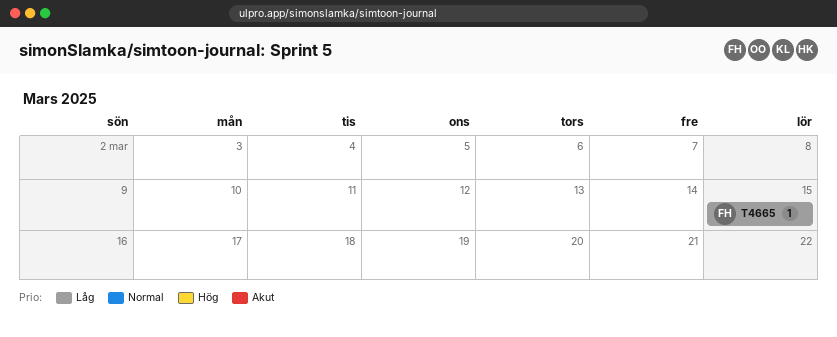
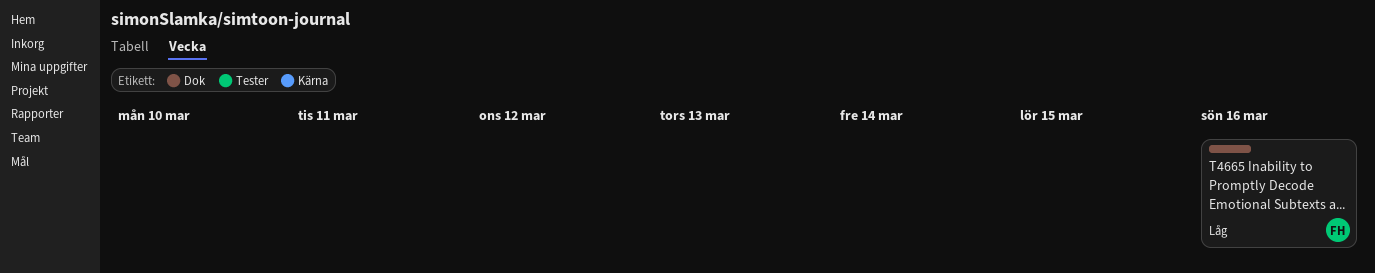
T4665, due: Mar 15 -> Mar 16

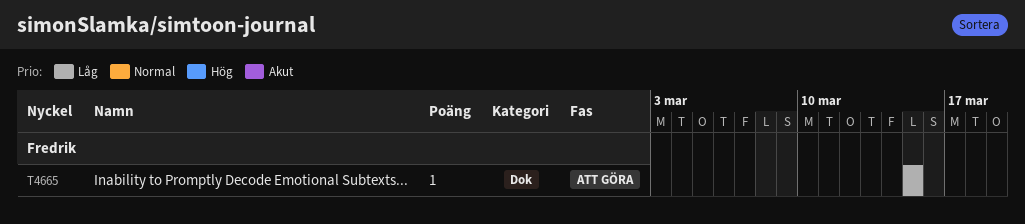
T4665, due: Mar 16 -> Mar 15

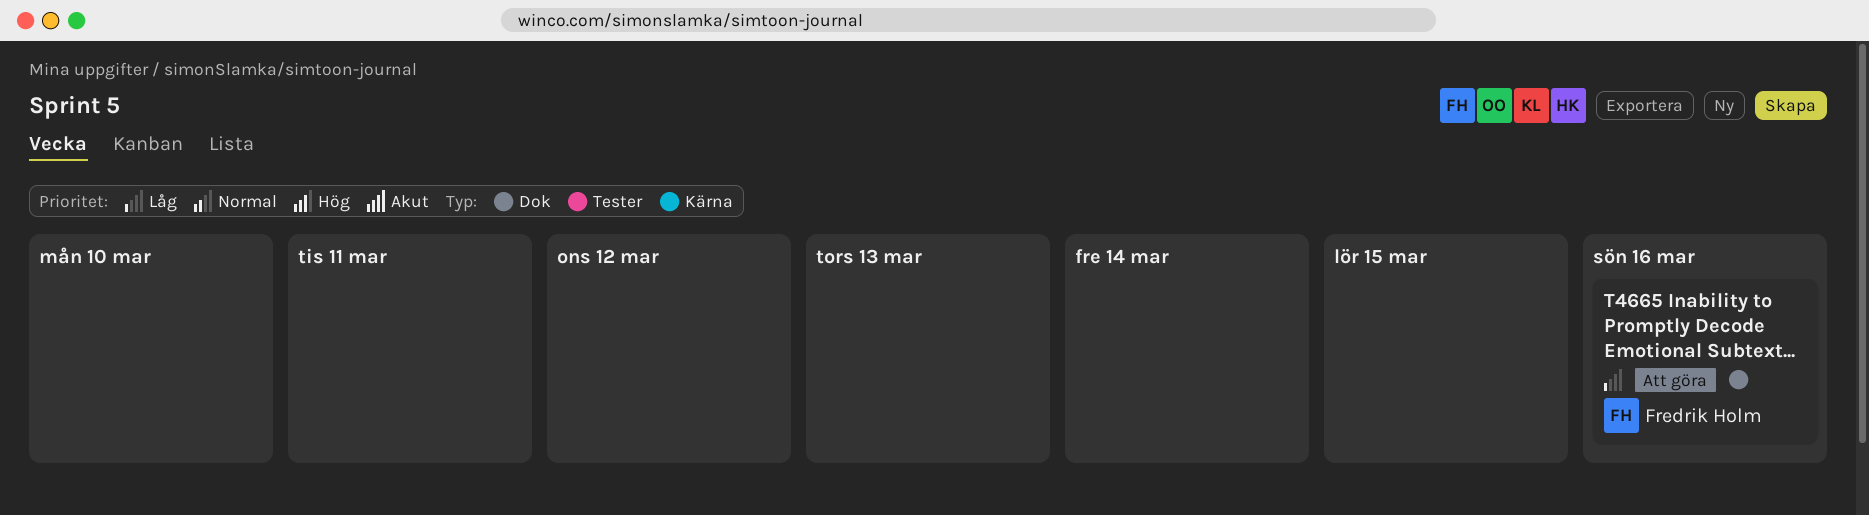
T4665, due: Mar 15 -> Mar 16

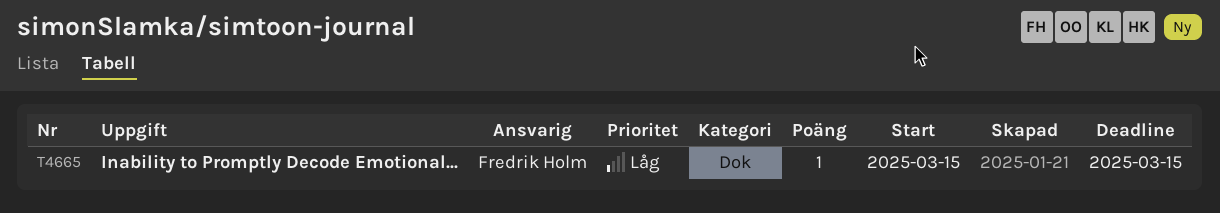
T4665, due: Mar 16 -> Mar 15

